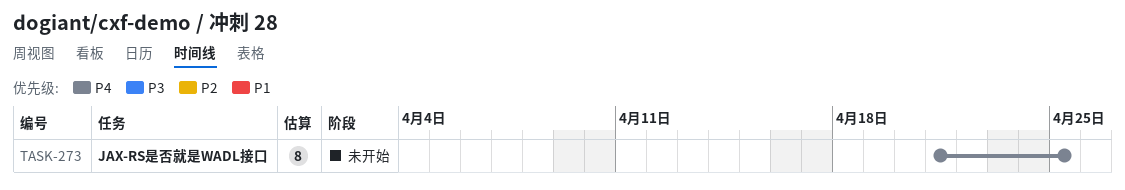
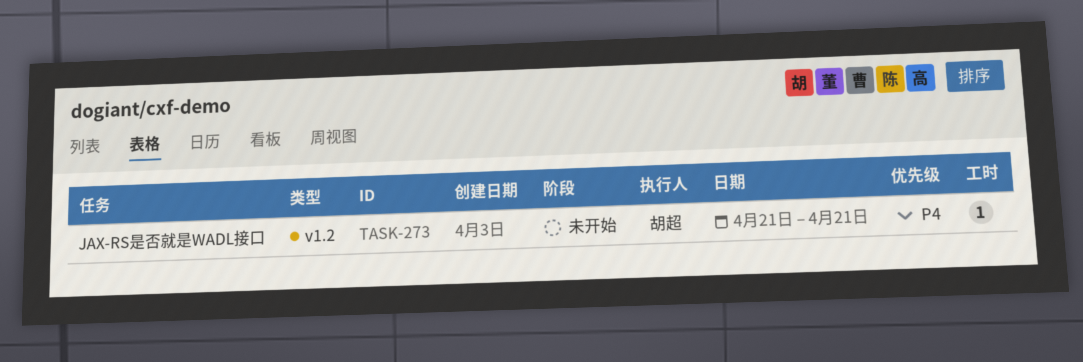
TASK-273, estimate: 8 -> 1
TASK-273, due: Apr 25 -> Apr 21

